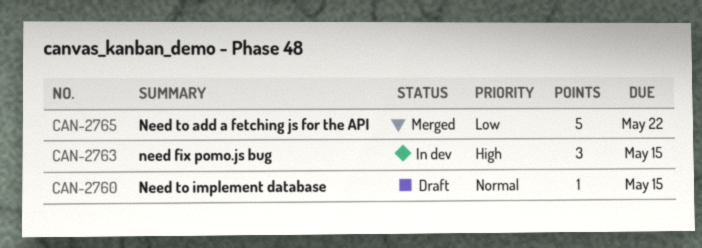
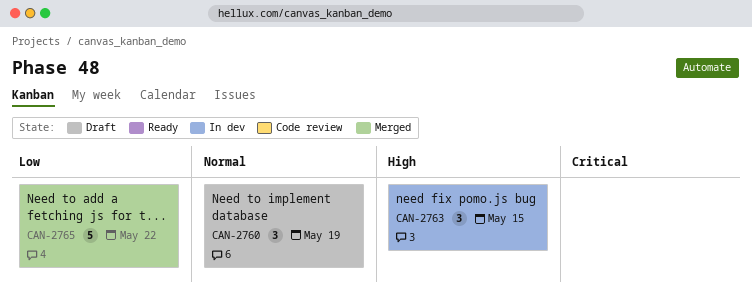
CAN-2760, estimate: 1 -> 3
CAN-2760, due: May 15 -> May 19

